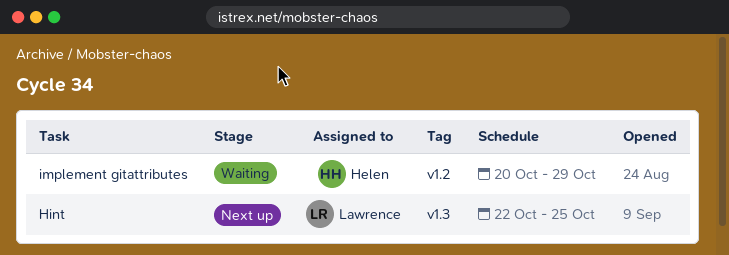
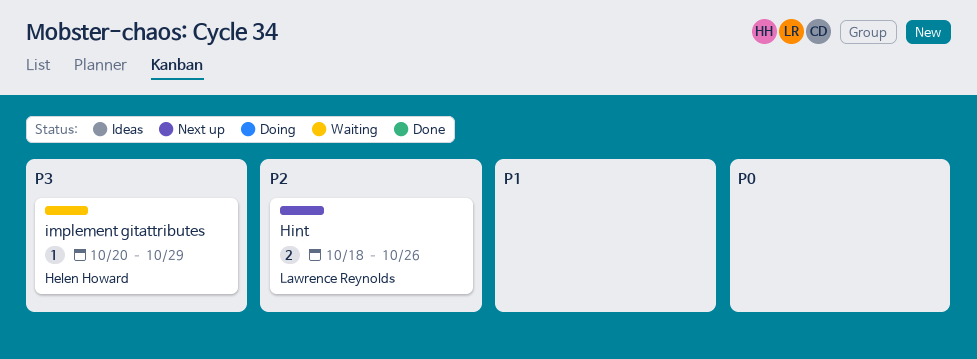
Hint, start: Oct 22 -> Oct 18
Hint, due: Oct 25 -> Oct 26

